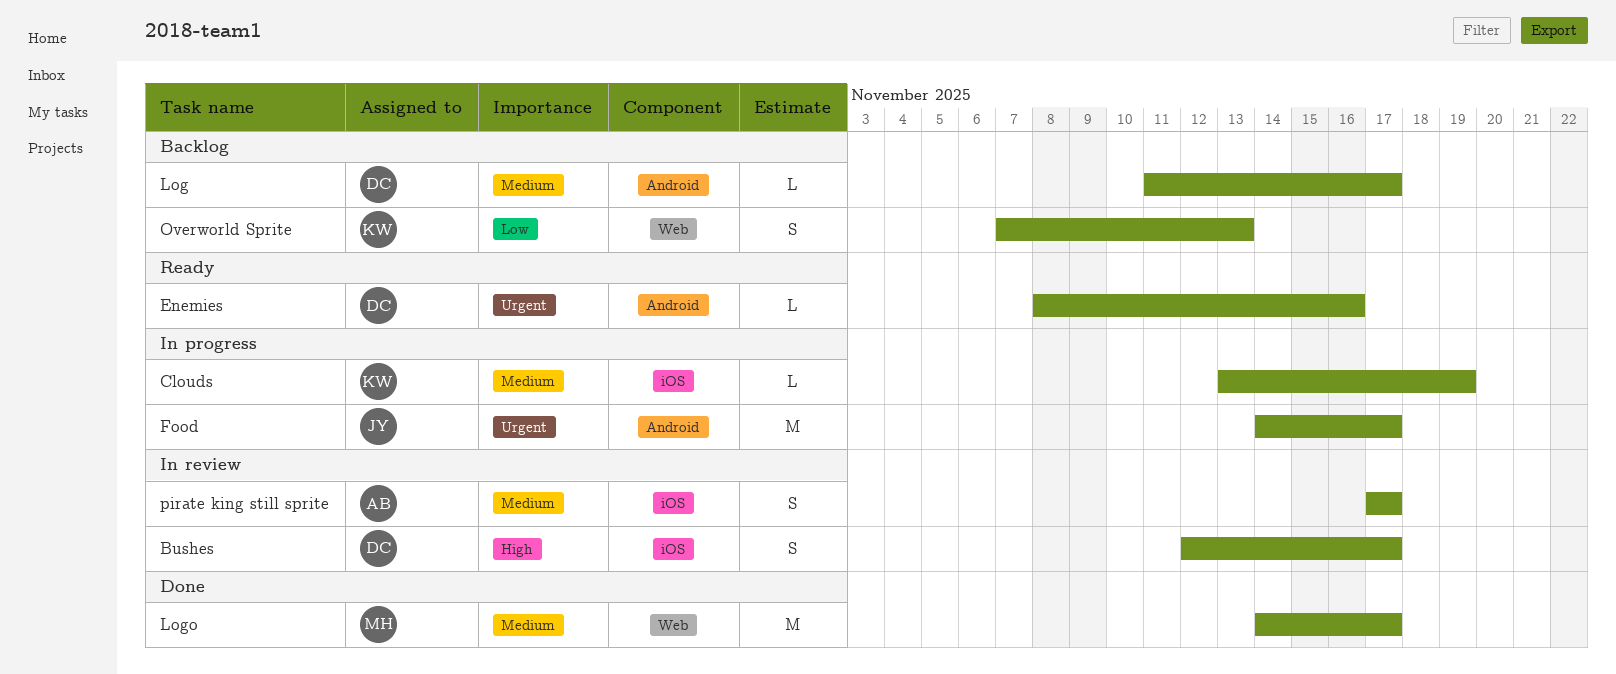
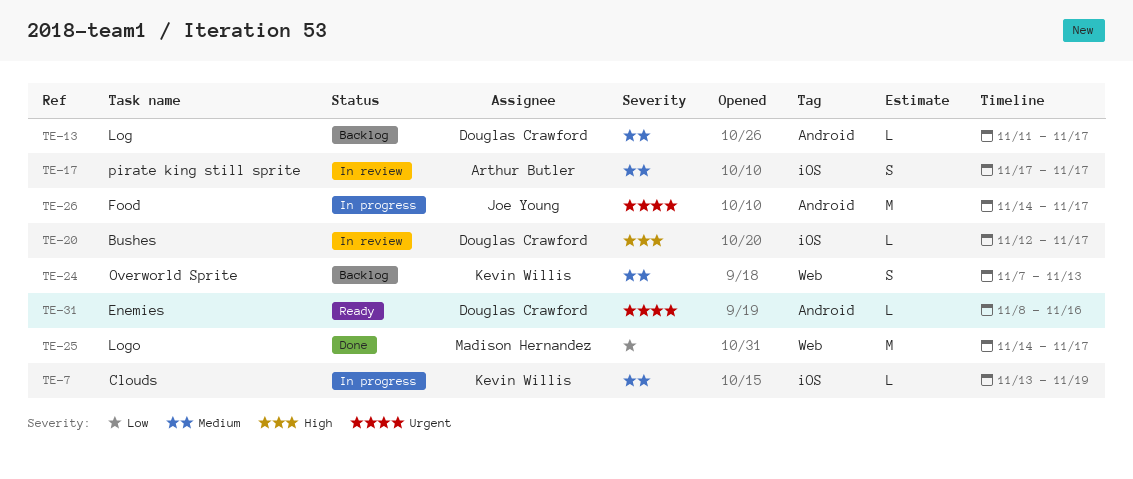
Bushes, estimate: S -> L
Logo, priority: Medium -> Low
Overworld Sprite, priority: Low -> Medium

